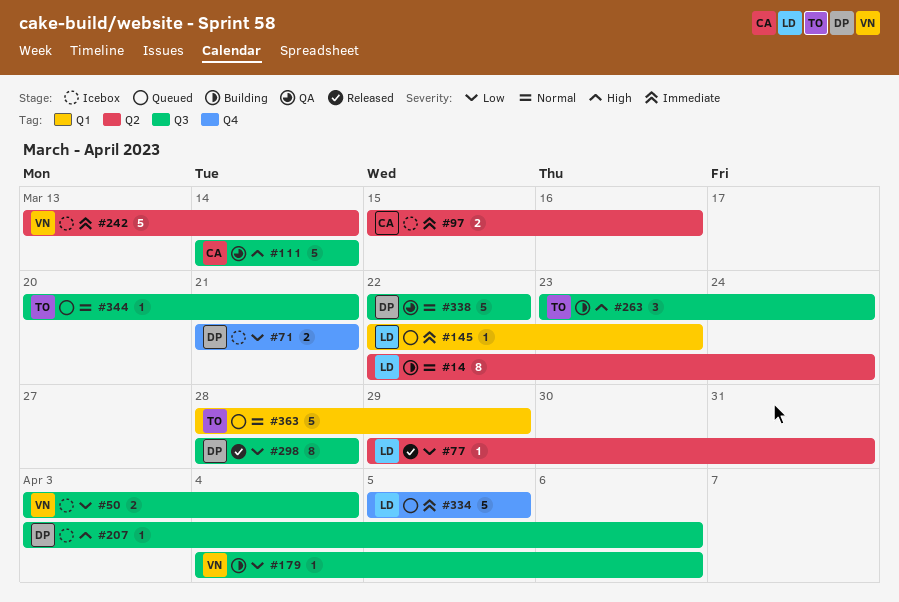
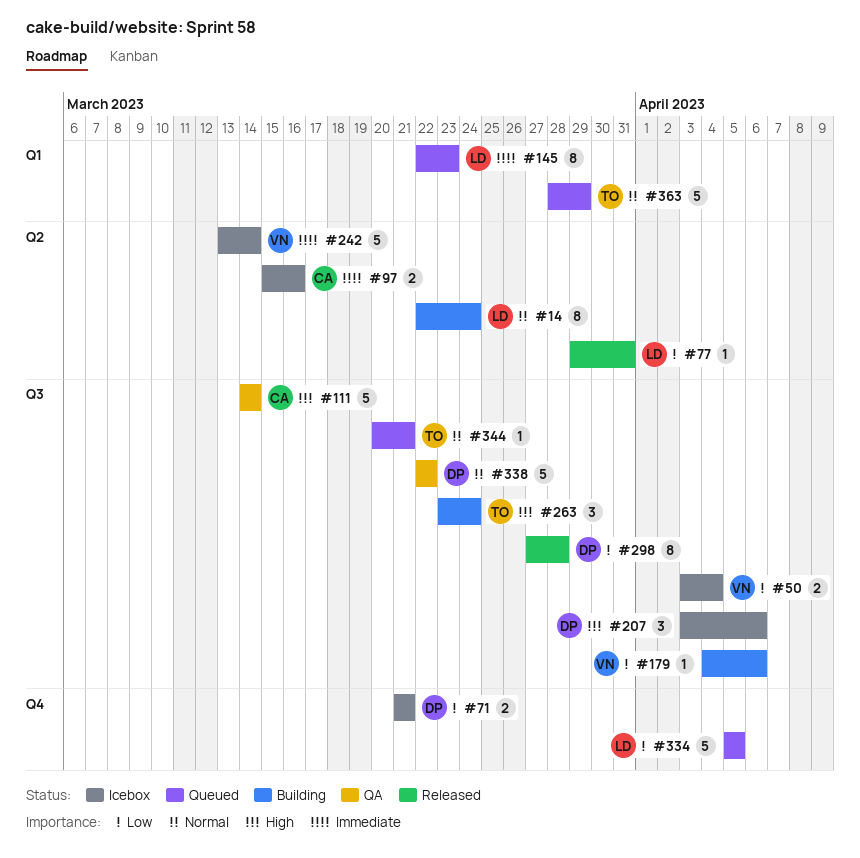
#145, estimate: 1 -> 8
#207, estimate: 1 -> 3
#298, start: Mar 28 -> Mar 27
#334, priority: Immediate -> Low

